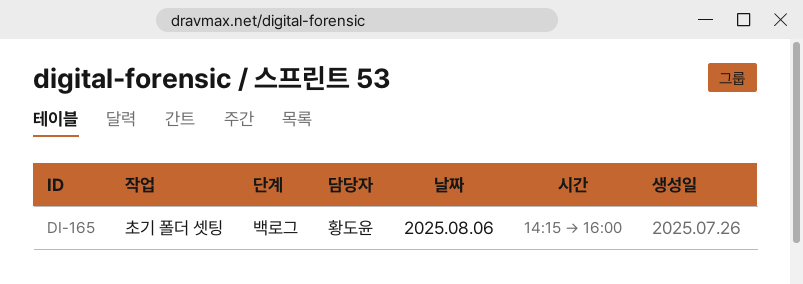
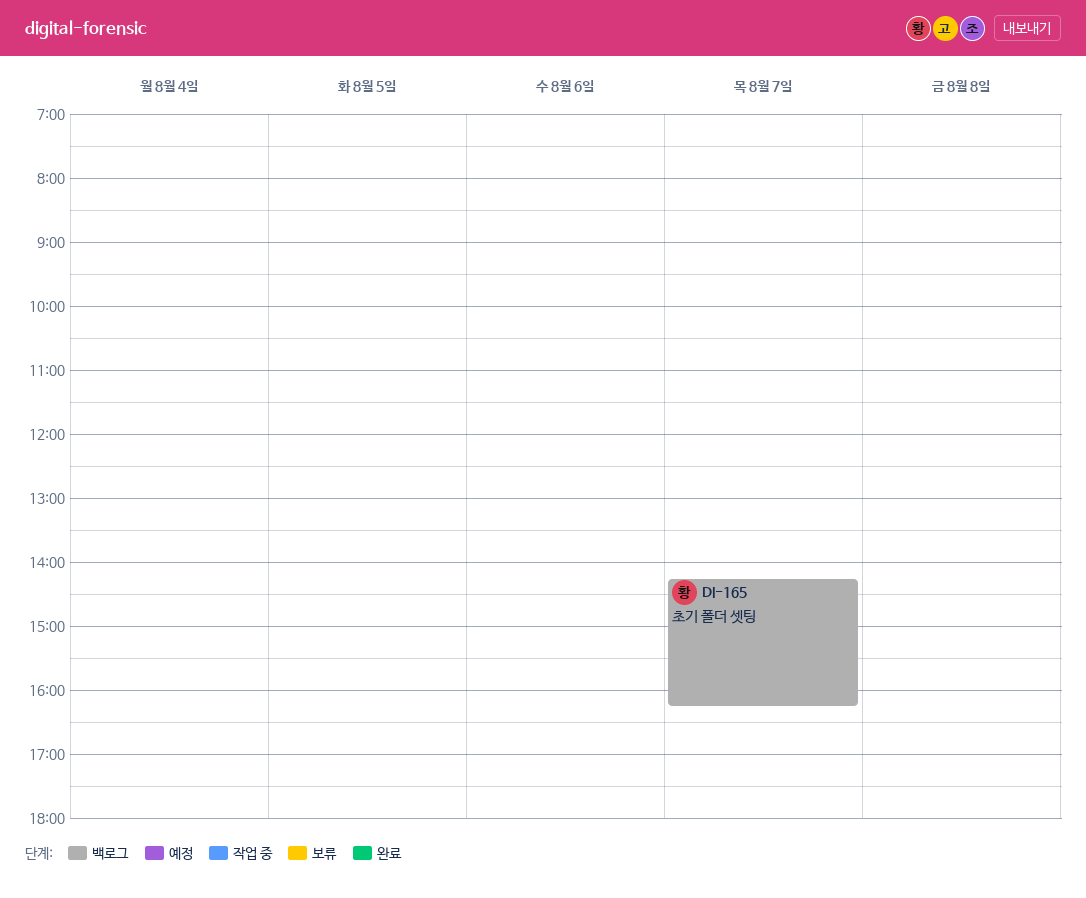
DI-165, day: Aug 6 -> Aug 7
DI-165, ends: 16:00 -> 16:15

